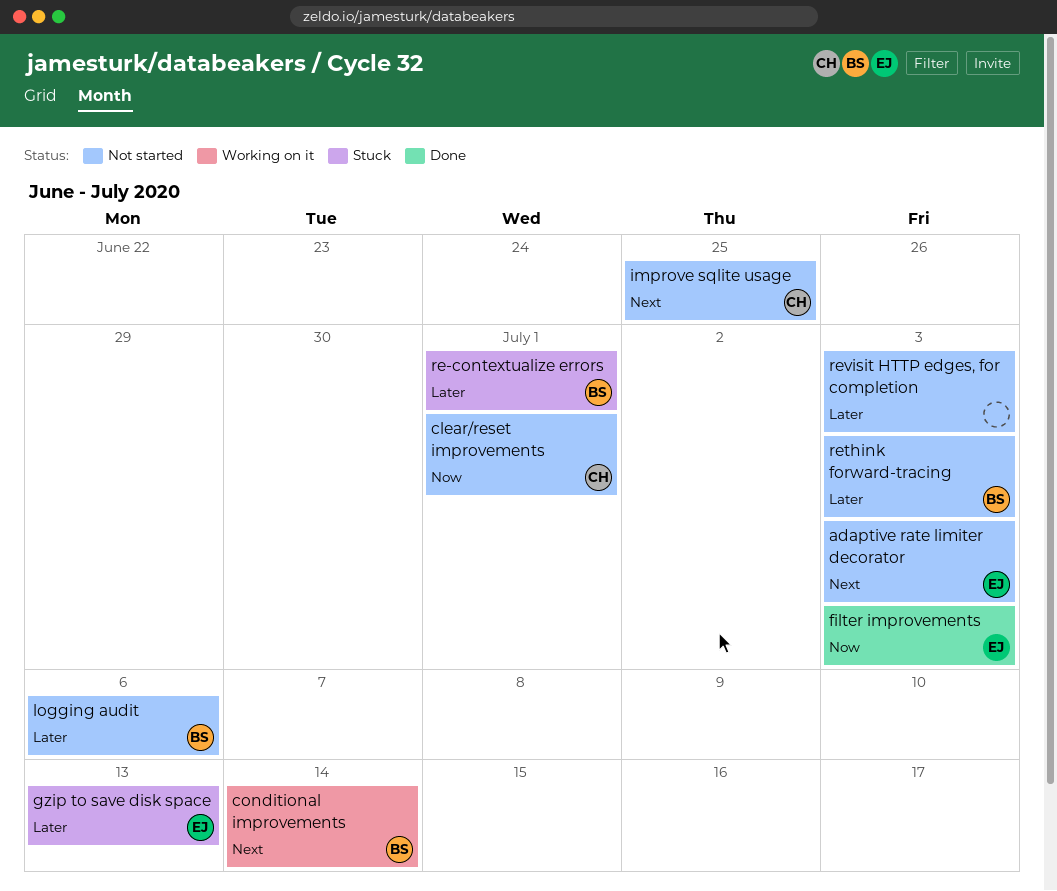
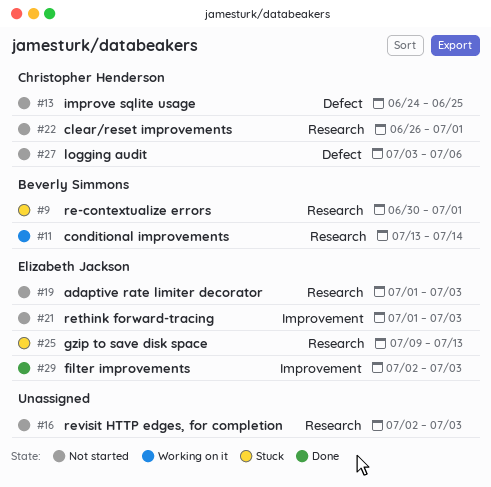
logging audit, owner: Beverly Simmons -> Christopher Henderson
rethink forward-tracing, owner: Beverly Simmons -> Elizabeth Jackson

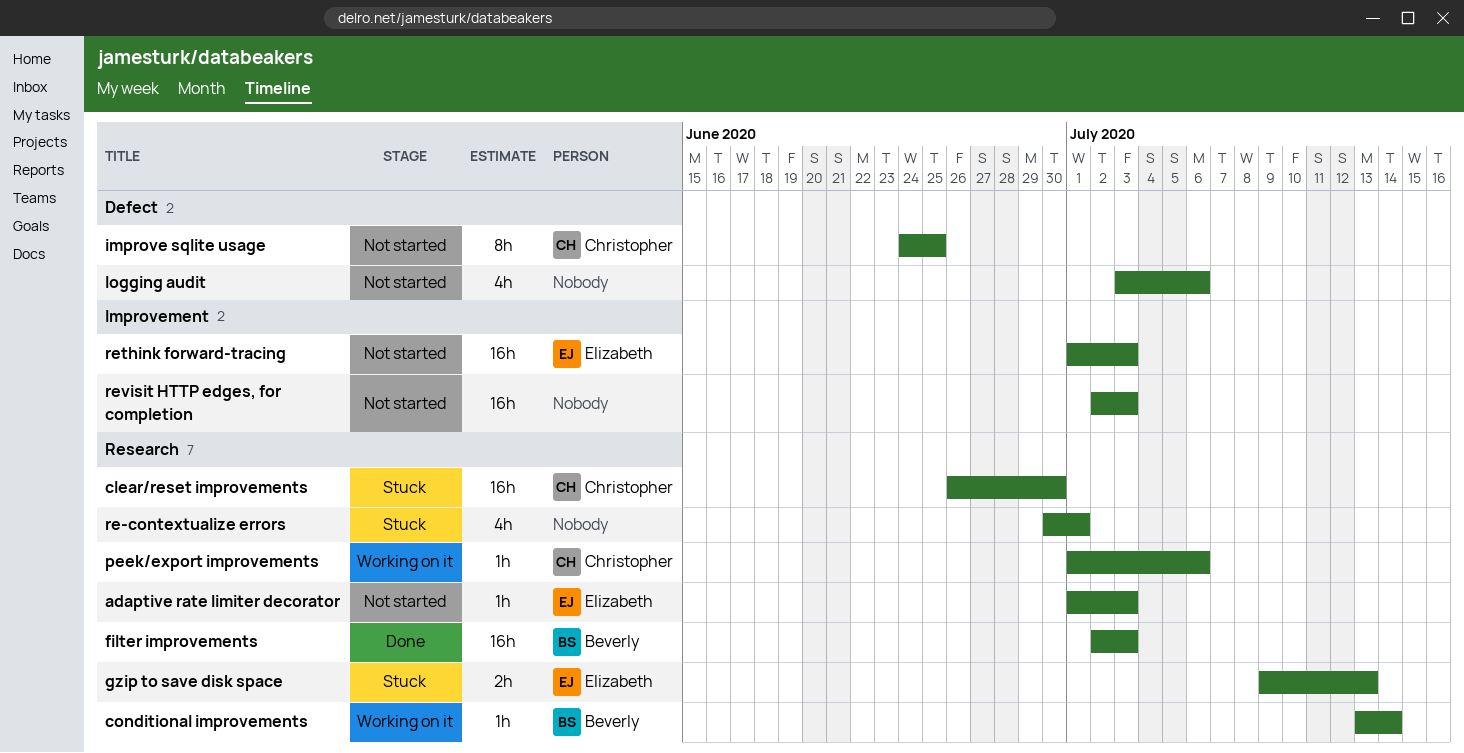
clear/reset improvements, status: Not started -> Stuck
clear/reset improvements, due: Jul 1 -> Jun 30
filter improvements, owner: Elizabeth Jackson -> Beverly Simmons
filter improvements, label: Improvement -> Research
logging audit, owner: Christopher Henderson -> none
peek/export improvements: none -> present
re-contextualize errors, owner: Beverly Simmons -> none
revisit HTTP edges, for completion, label: Research -> Improvement

